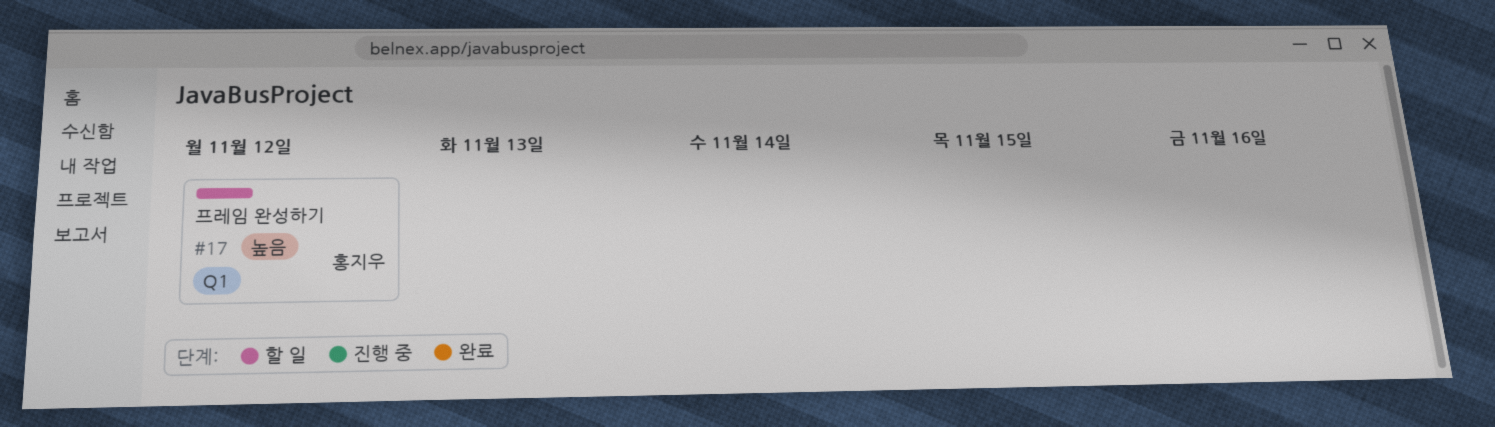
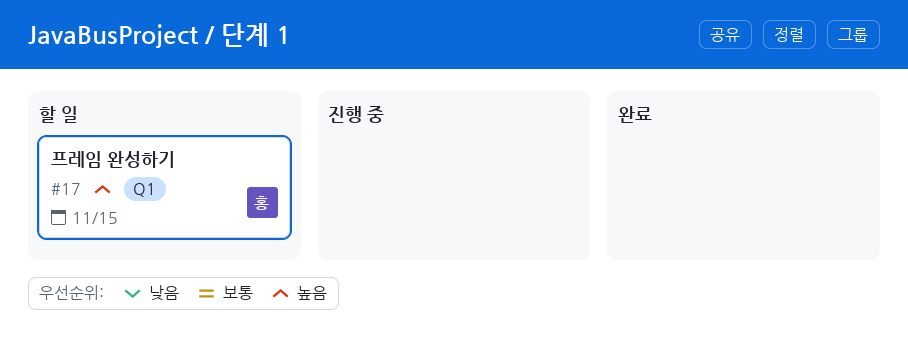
#17, due: Nov 12 -> Nov 15

